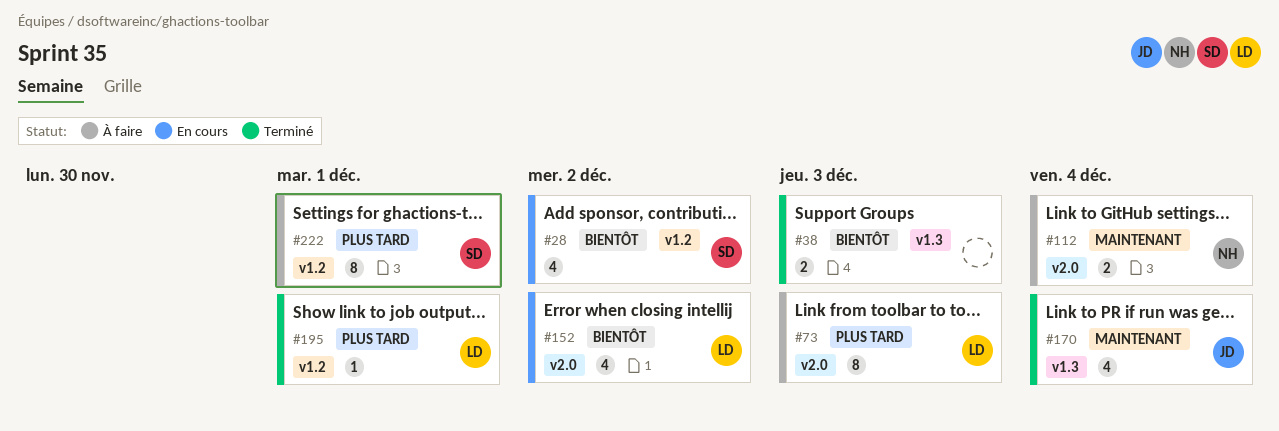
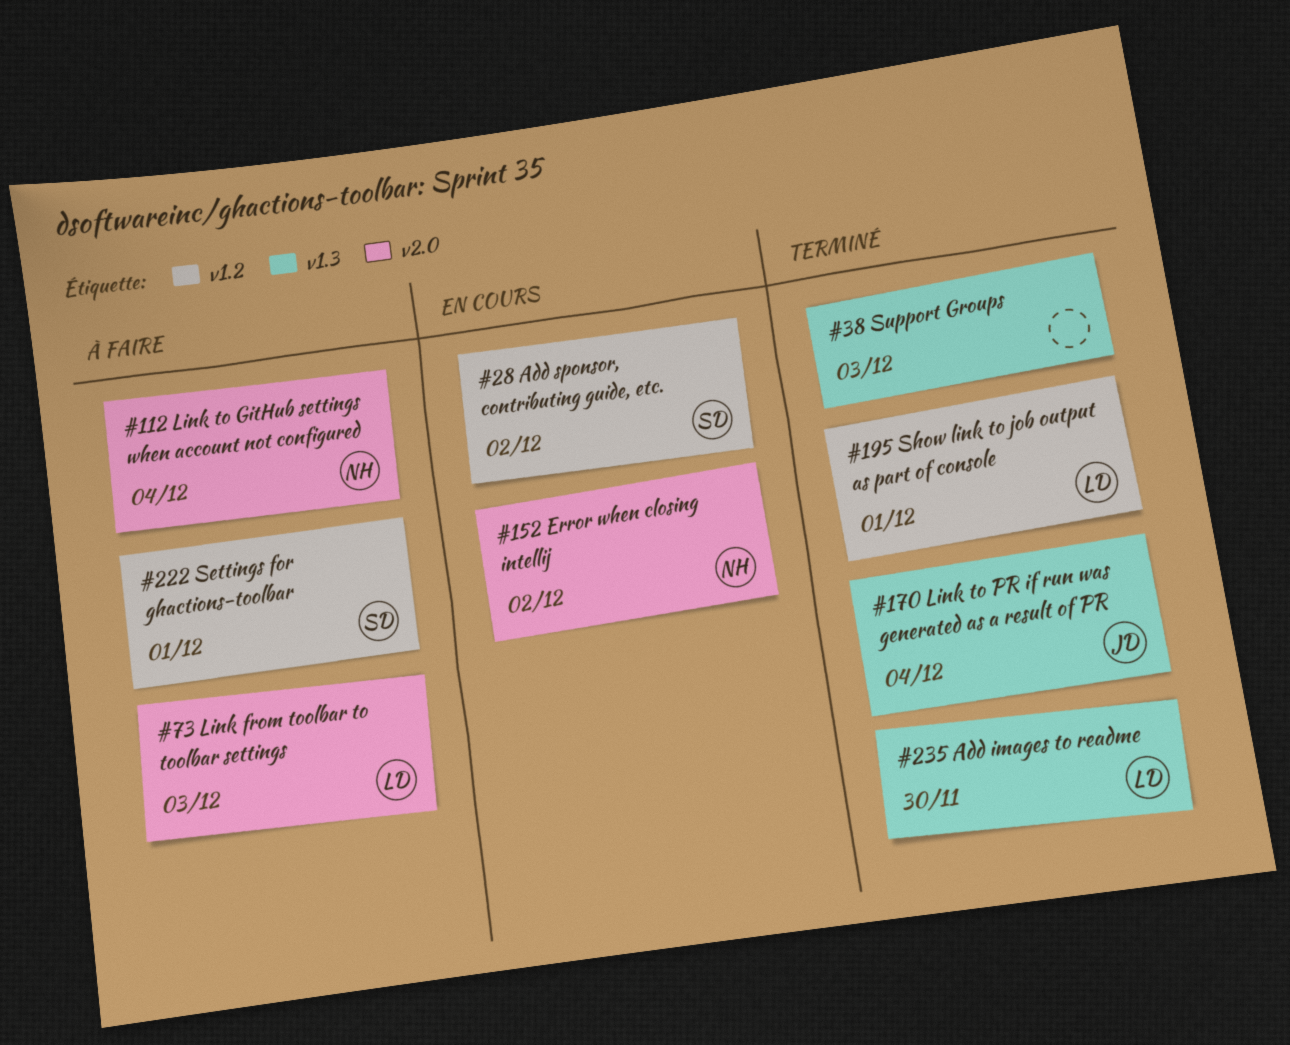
#152, owner: LD -> NH
#235: none -> present

